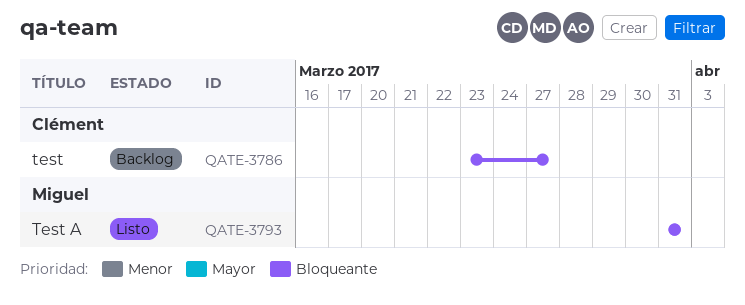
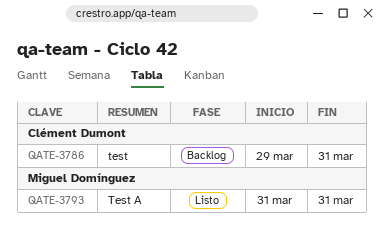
QATE-3786, start: Mar 23 -> Mar 29
QATE-3786, due: Mar 27 -> Mar 31

